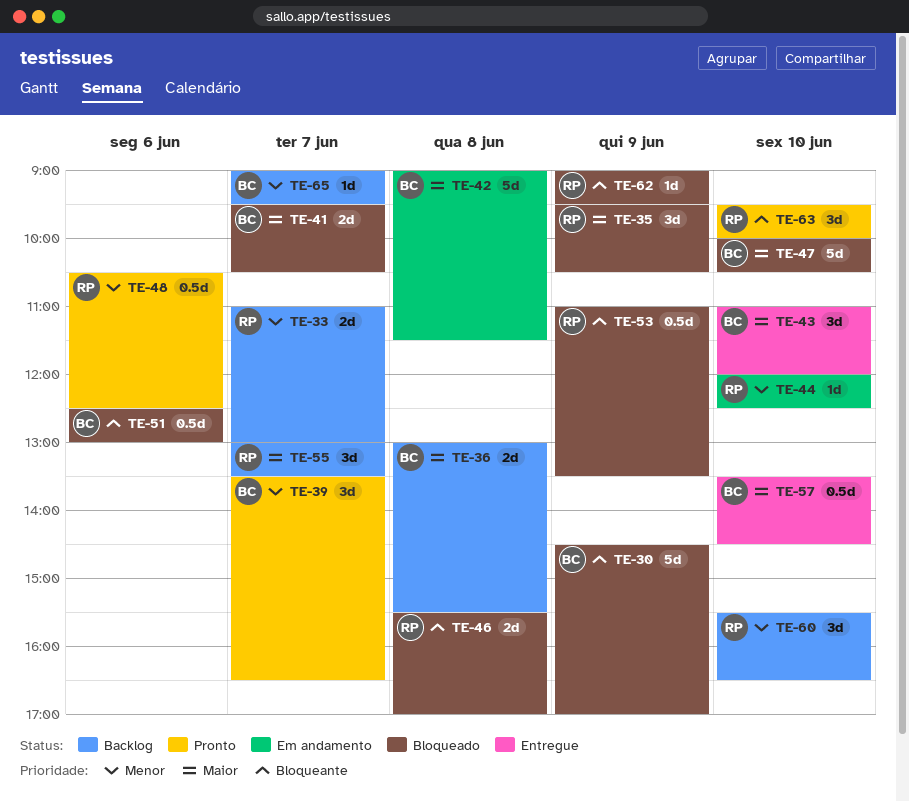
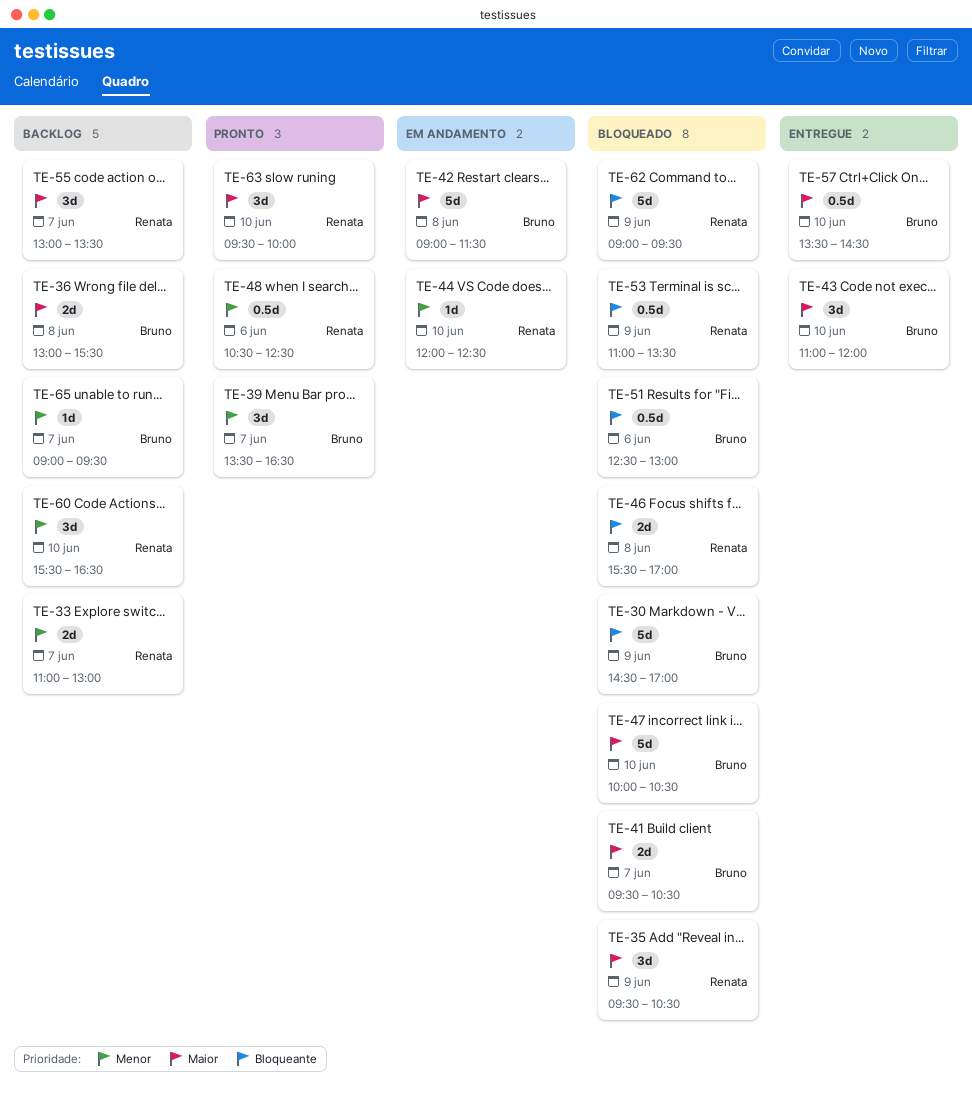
TE-62, estimate: 1d -> 5d
TE-63, priority: Bloqueante -> Maior

